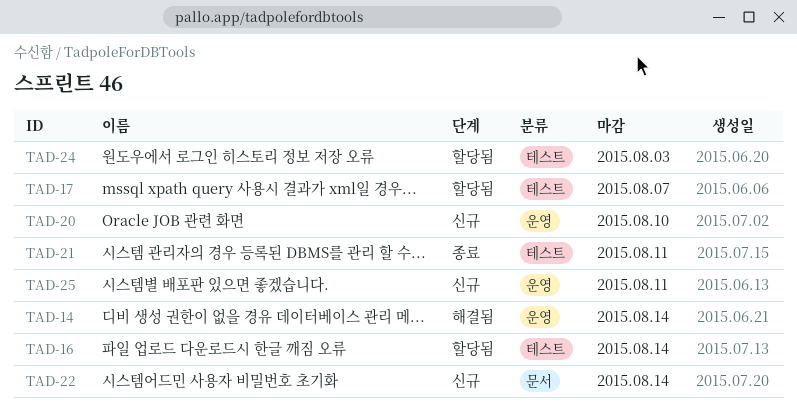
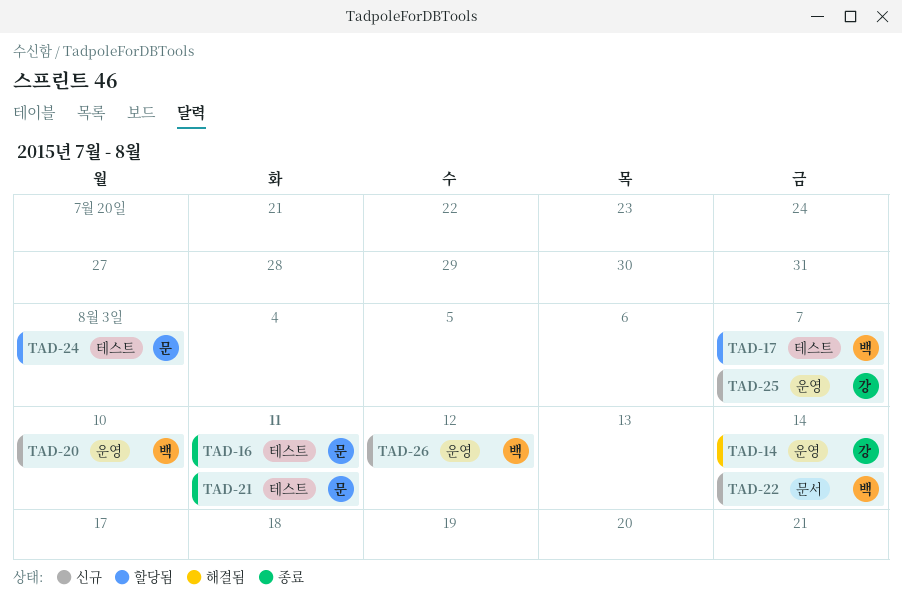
TAD-16, status: 할당됨 -> 종료
TAD-16, due: Aug 14 -> Aug 11
TAD-25, due: Aug 11 -> Aug 7
TAD-26: none -> present

